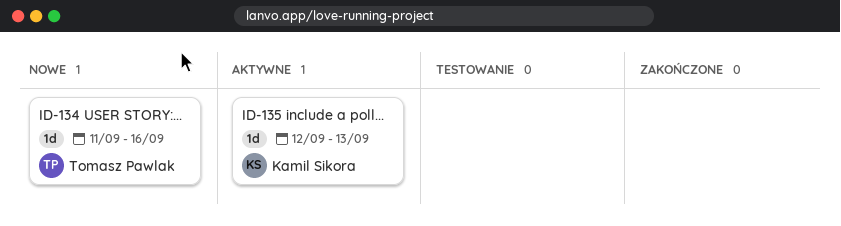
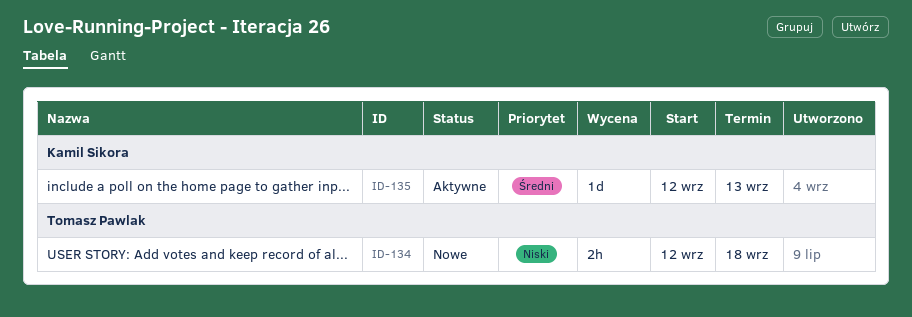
ID-134, estimate: 1d -> 2h
ID-134, start: Sep 11 -> Sep 12
ID-134, due: Sep 16 -> Sep 18

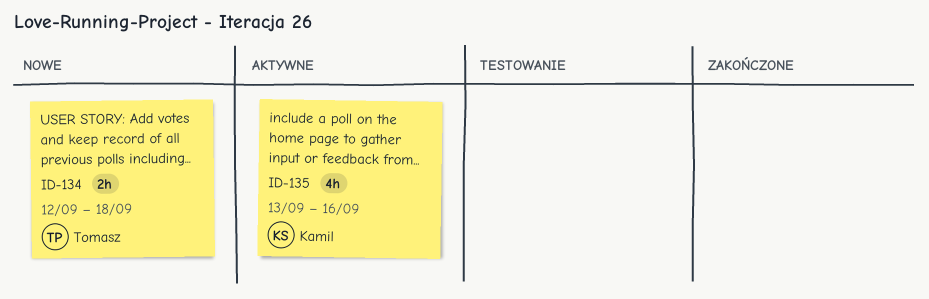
ID-135, estimate: 1d -> 4h
ID-135, start: Sep 12 -> Sep 13
ID-135, due: Sep 13 -> Sep 16

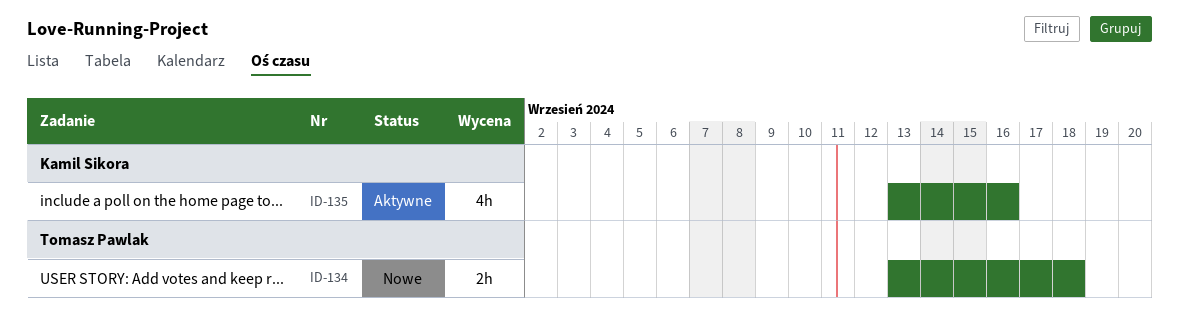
ID-134, start: Sep 12 -> Sep 13

